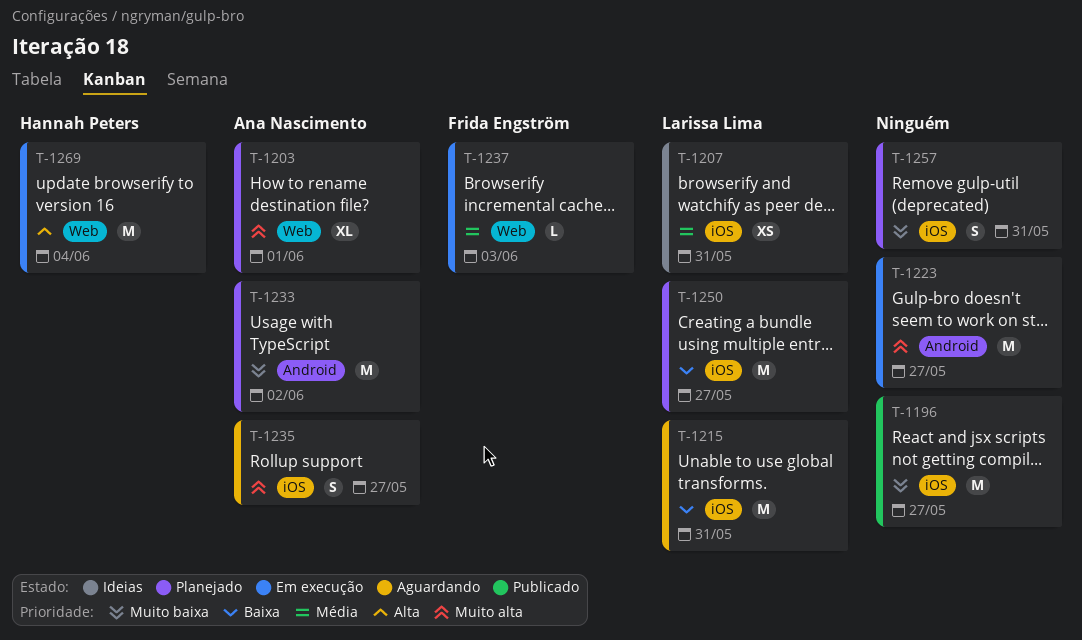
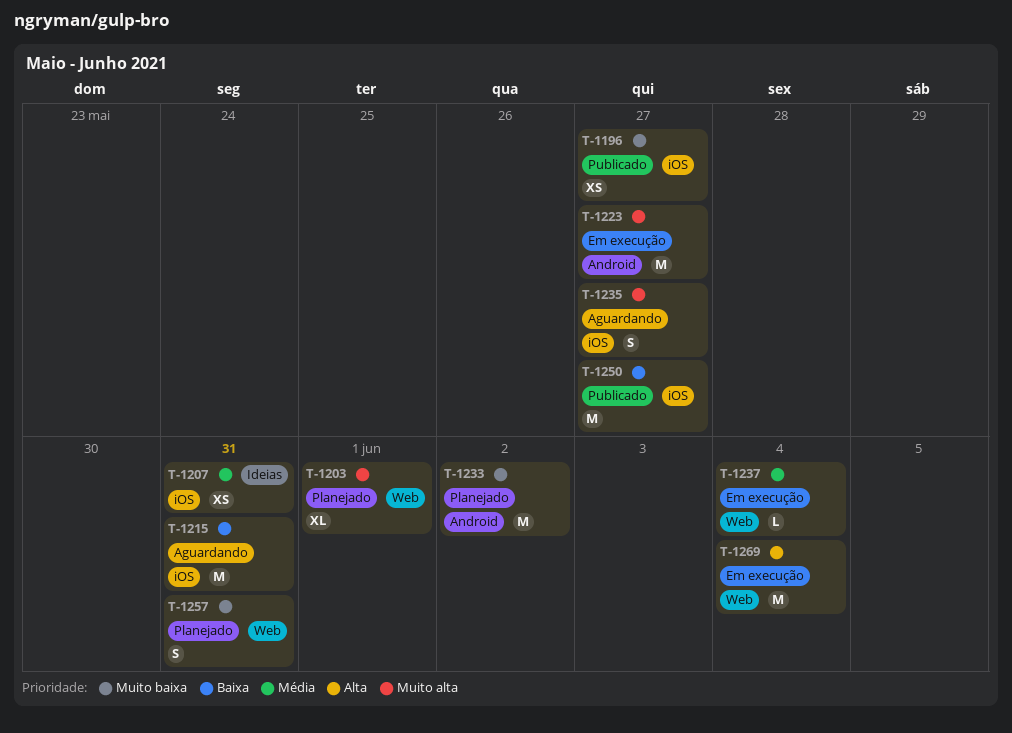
T-1196, estimate: M -> XS
T-1237, due: Jun 3 -> Jun 4
T-1250, status: Planejado -> Publicado
T-1257, label: iOS -> Web

